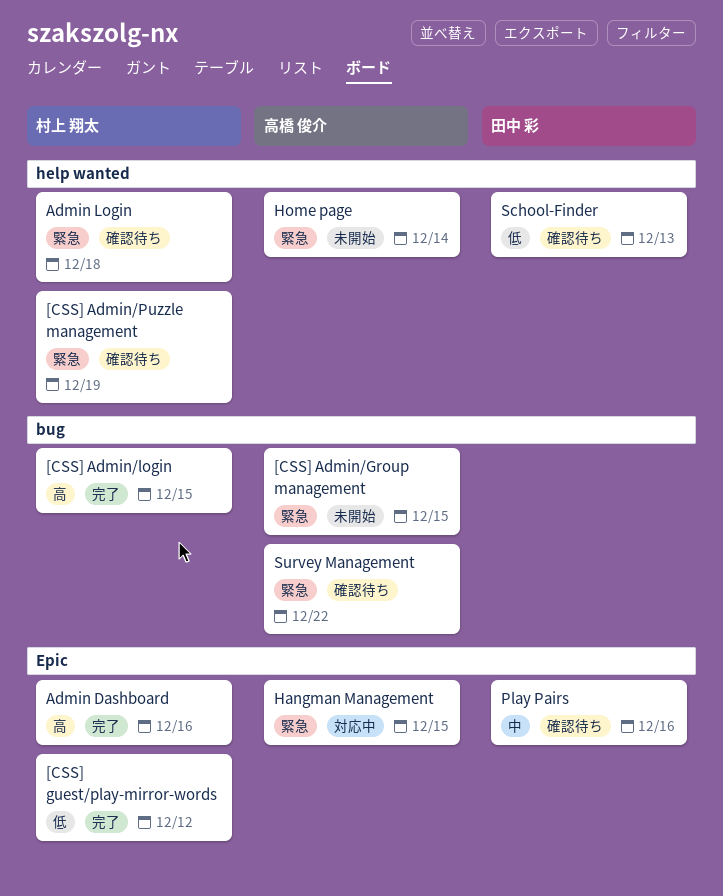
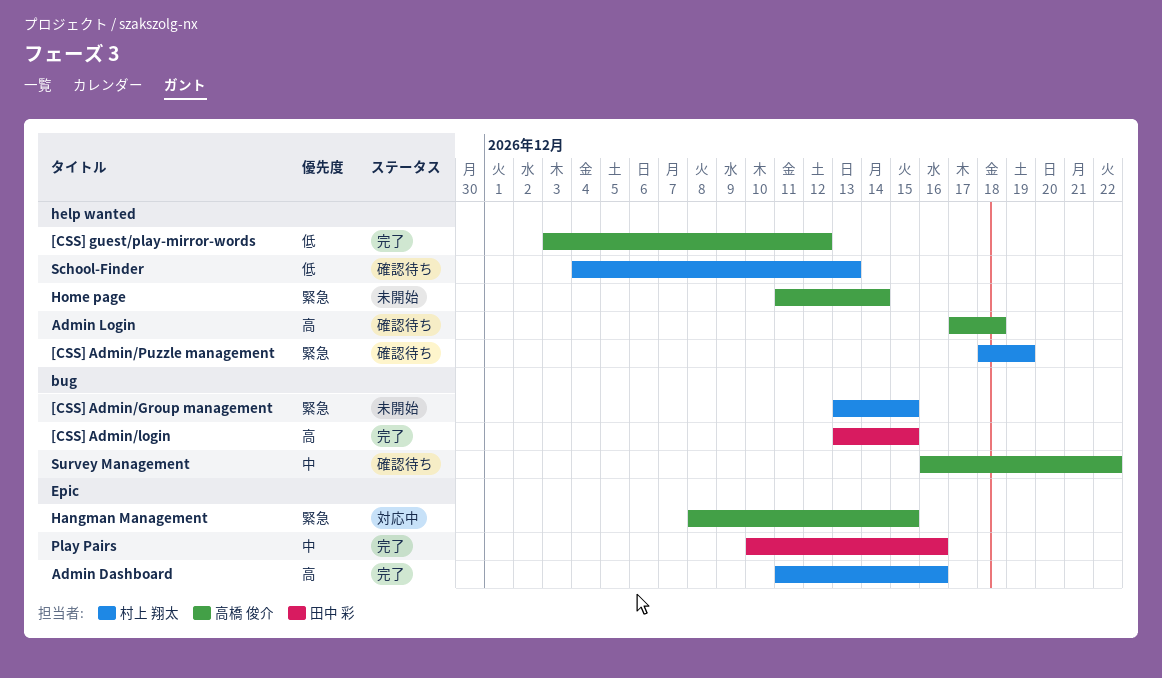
[CSS] Admin/Group management, owner: 高橋 俊介 -> 村上 翔太
[CSS] Admin/login, owner: 村上 翔太 -> 田中 彩
[CSS] guest/play-mirror-words, owner: 村上 翔太 -> 高橋 俊介
[CSS] guest/play-mirror-words, label: Epic -> help wanted
Admin Login, owner: 村上 翔太 -> 高橋 俊介
Admin Login, priority: 緊急 -> 高
Play Pairs, status: 確認待ち -> 完了
School-Finder, owner: 田中 彩 -> 村上 翔太
Survey Management, priority: 緊急 -> 中

